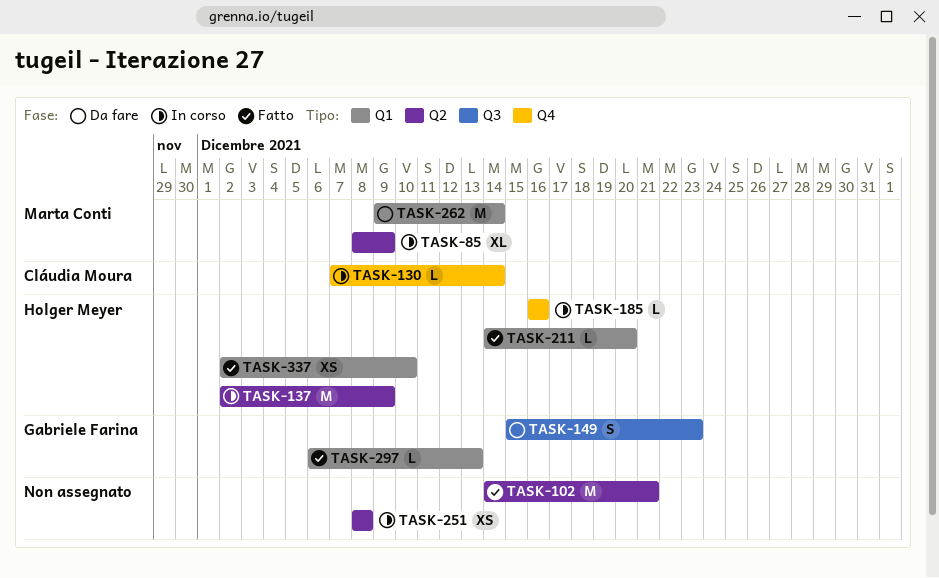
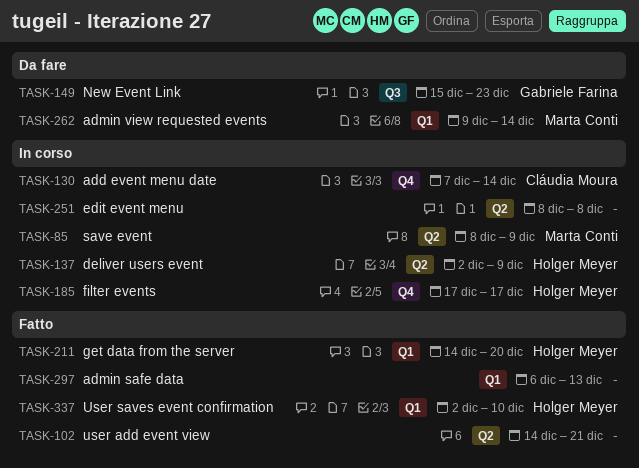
TASK-185, start: Dec 16 -> Dec 17
TASK-185, due: Dec 16 -> Dec 17
TASK-297, owner: Gabriele Farina -> none

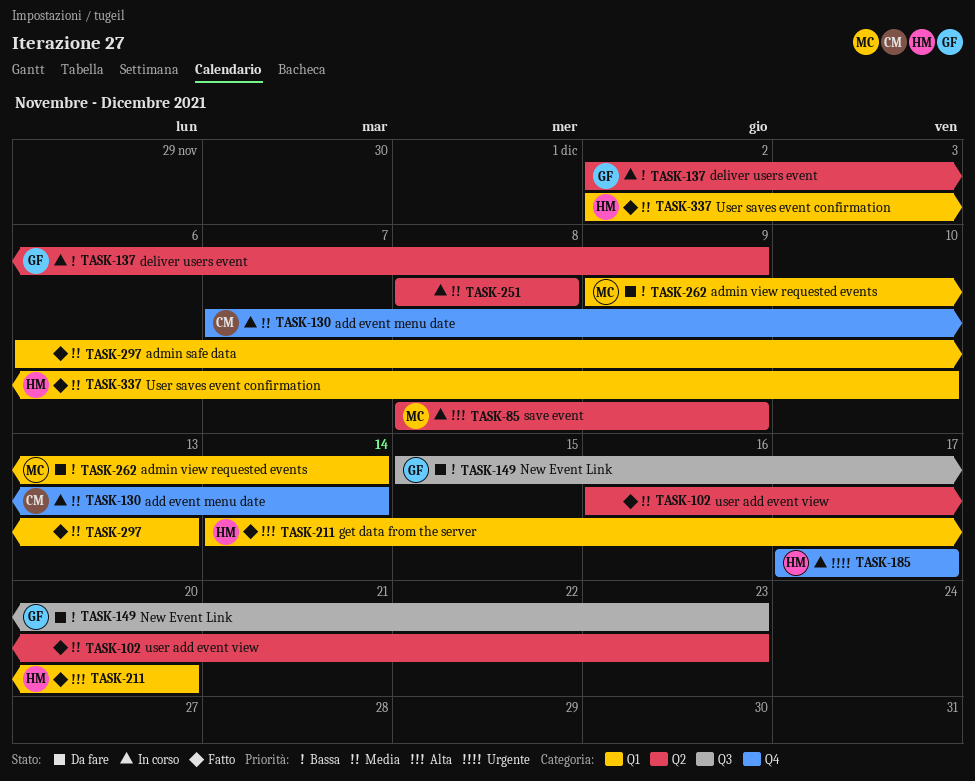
TASK-102, start: Dec 14 -> Dec 16
TASK-102, due: Dec 21 -> Dec 23
TASK-137, owner: Holger Meyer -> Gabriele Farina

